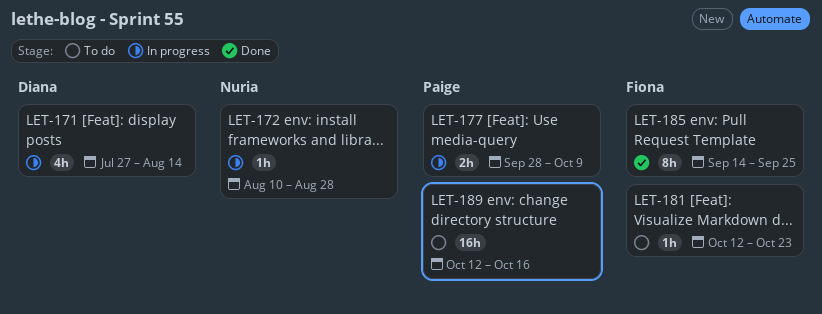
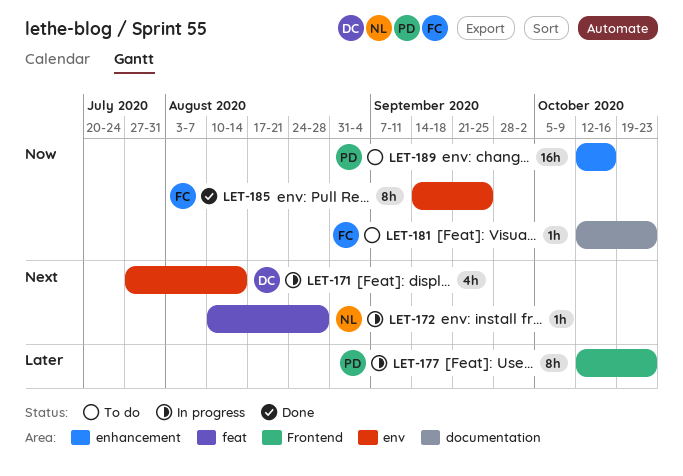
LET-177, estimate: 2h -> 8h
LET-177, start: Sep 28 -> Oct 12
LET-177, due: Oct 9 -> Oct 23

